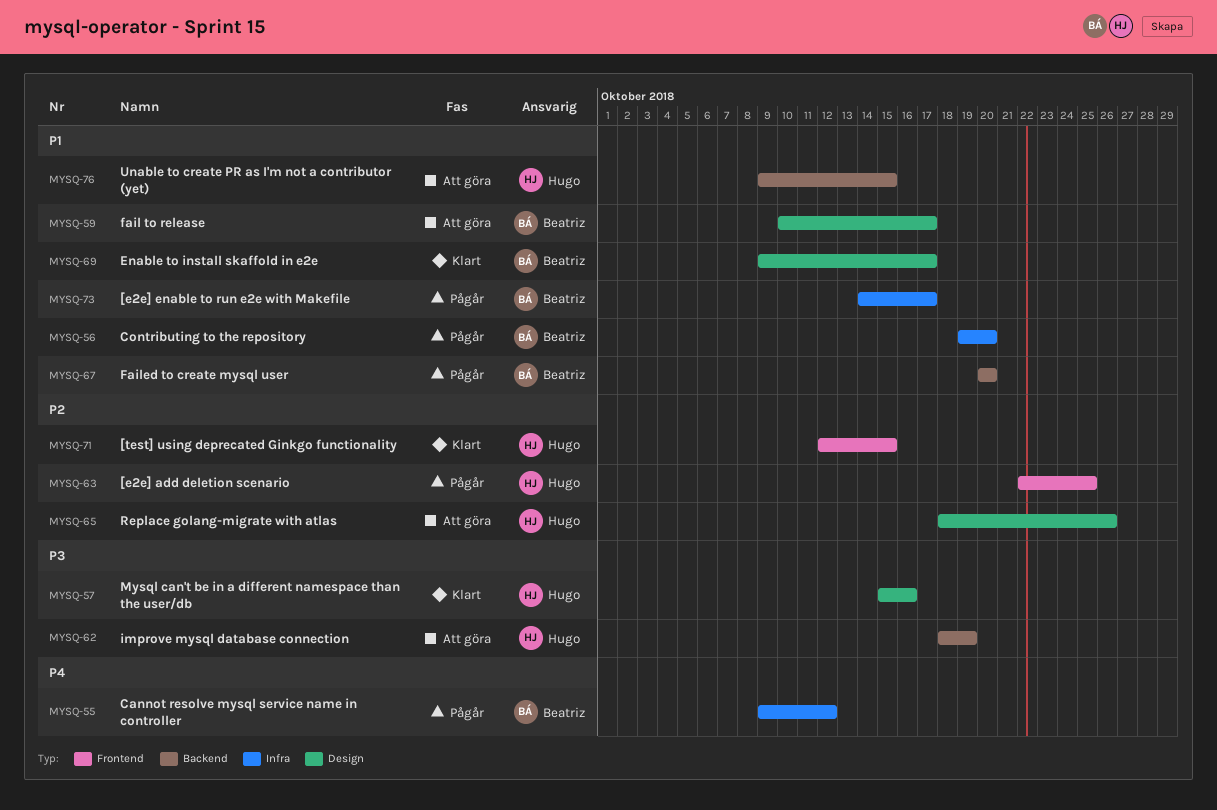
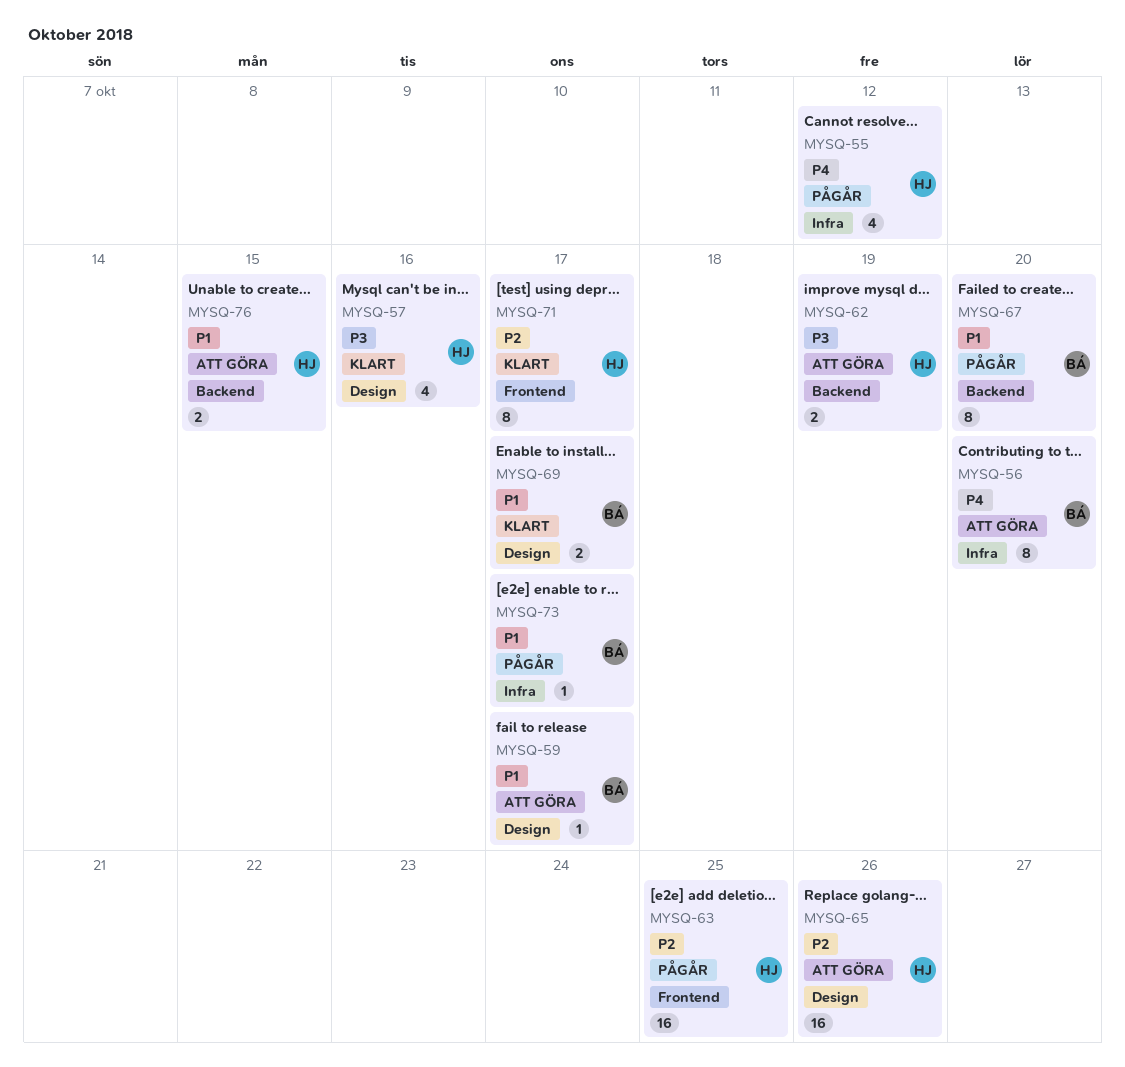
MYSQ-55, owner: Beatriz -> Hugo
MYSQ-56, status: Pågår -> Att göra
MYSQ-56, priority: P1 -> P4
MYSQ-71, due: Oct 15 -> Oct 17

